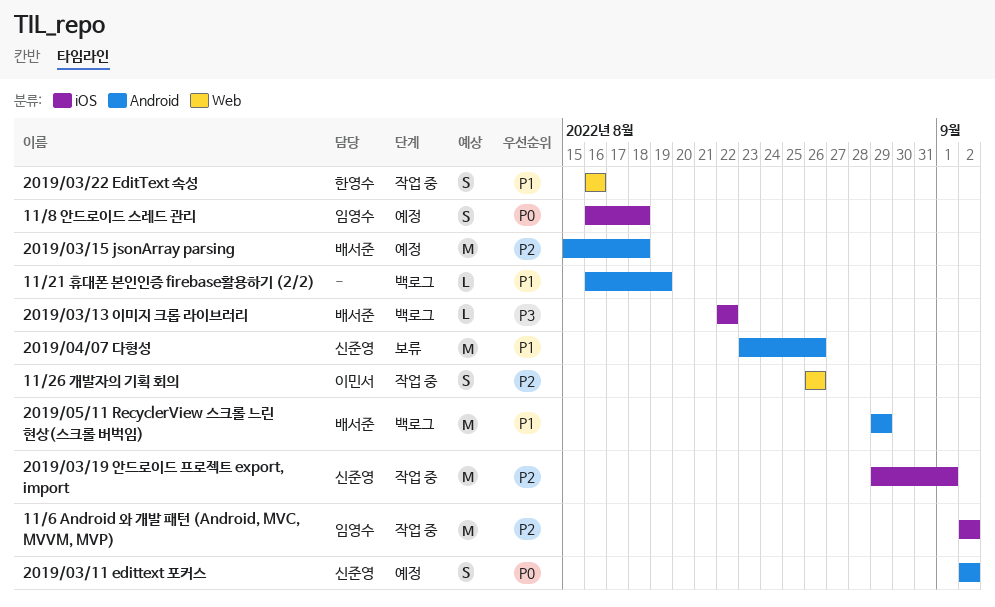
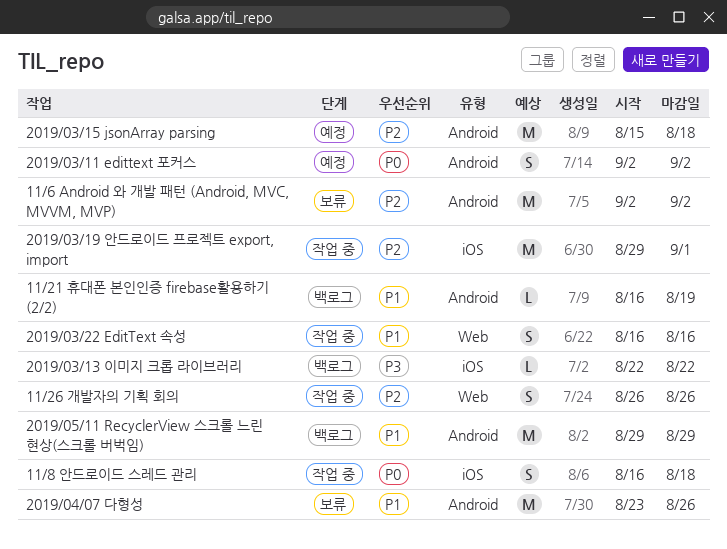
11/6 Android 와 개발 패턴 (Android, MVC, MVVM, MVP), status: 작업 중 -> 보류
11/6 Android 와 개발 패턴 (Android, MVC, MVVM, MVP), label: iOS -> Android
11/8 안드로이드 스레드 관리, status: 예정 -> 작업 중

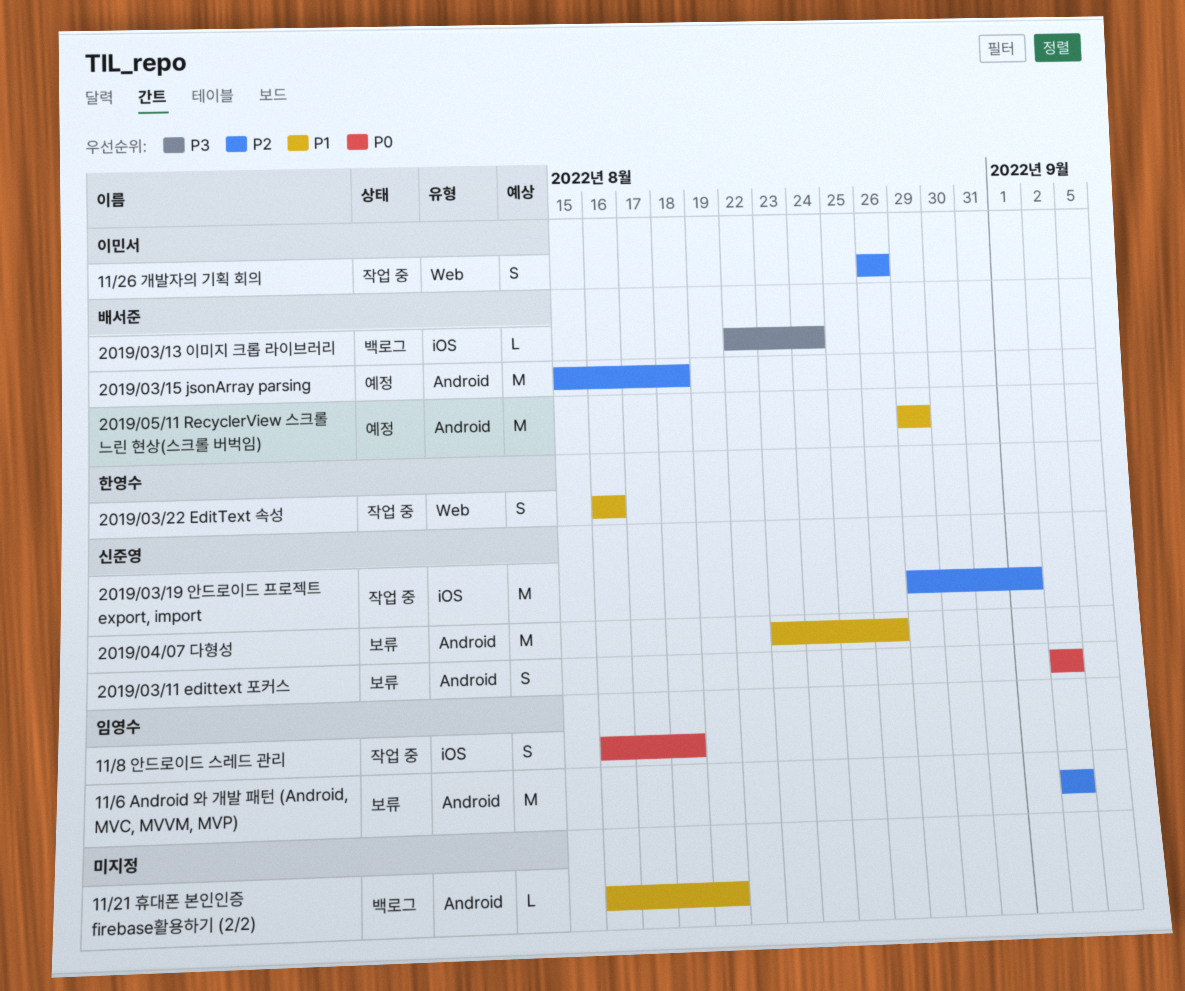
2019/03/11 edittext 포커스, status: 예정 -> 보류
2019/03/13 이미지 크롭 라이브러리, due: Aug 22 -> Aug 24
2019/05/11 RecyclerView 스크롤 느린 현상(스크롤 버벅임), status: 백로그 -> 예정

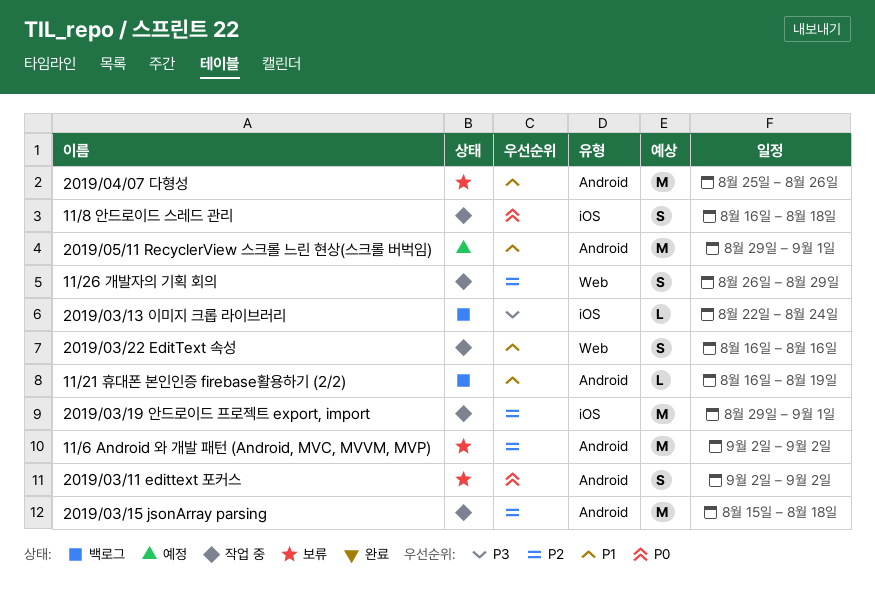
11/26 개발자의 기획 회의, due: Aug 26 -> Aug 29
2019/03/15 jsonArray parsing, status: 예정 -> 작업 중
2019/04/07 다형성, start: Aug 23 -> Aug 25
2019/05/11 RecyclerView 스크롤 느린 현상(스크롤 버벅임), due: Aug 29 -> Sep 1

